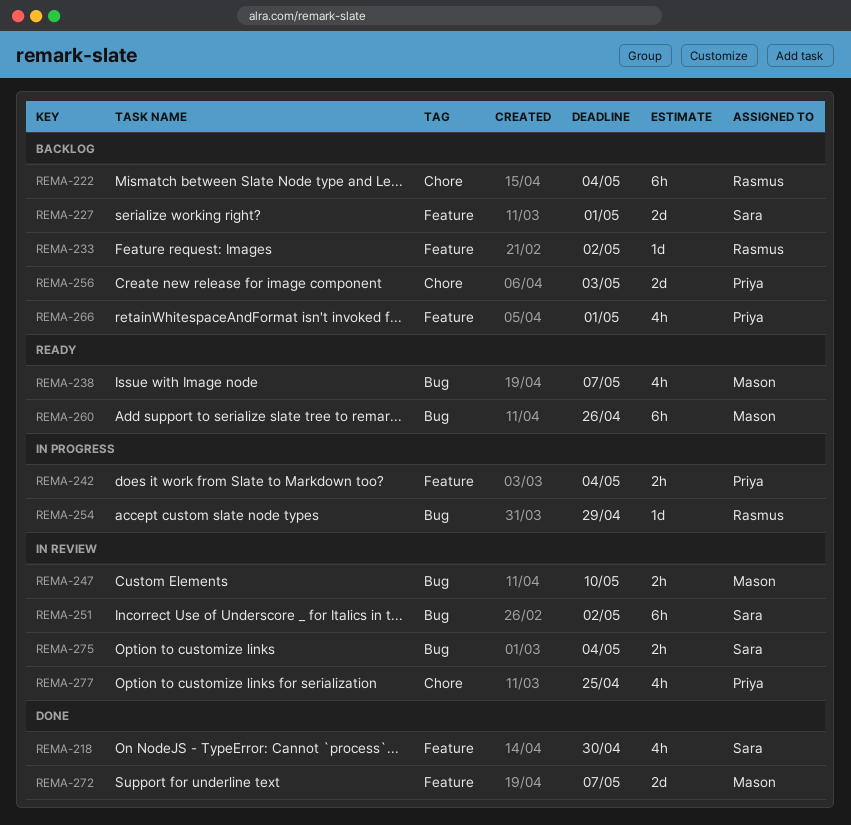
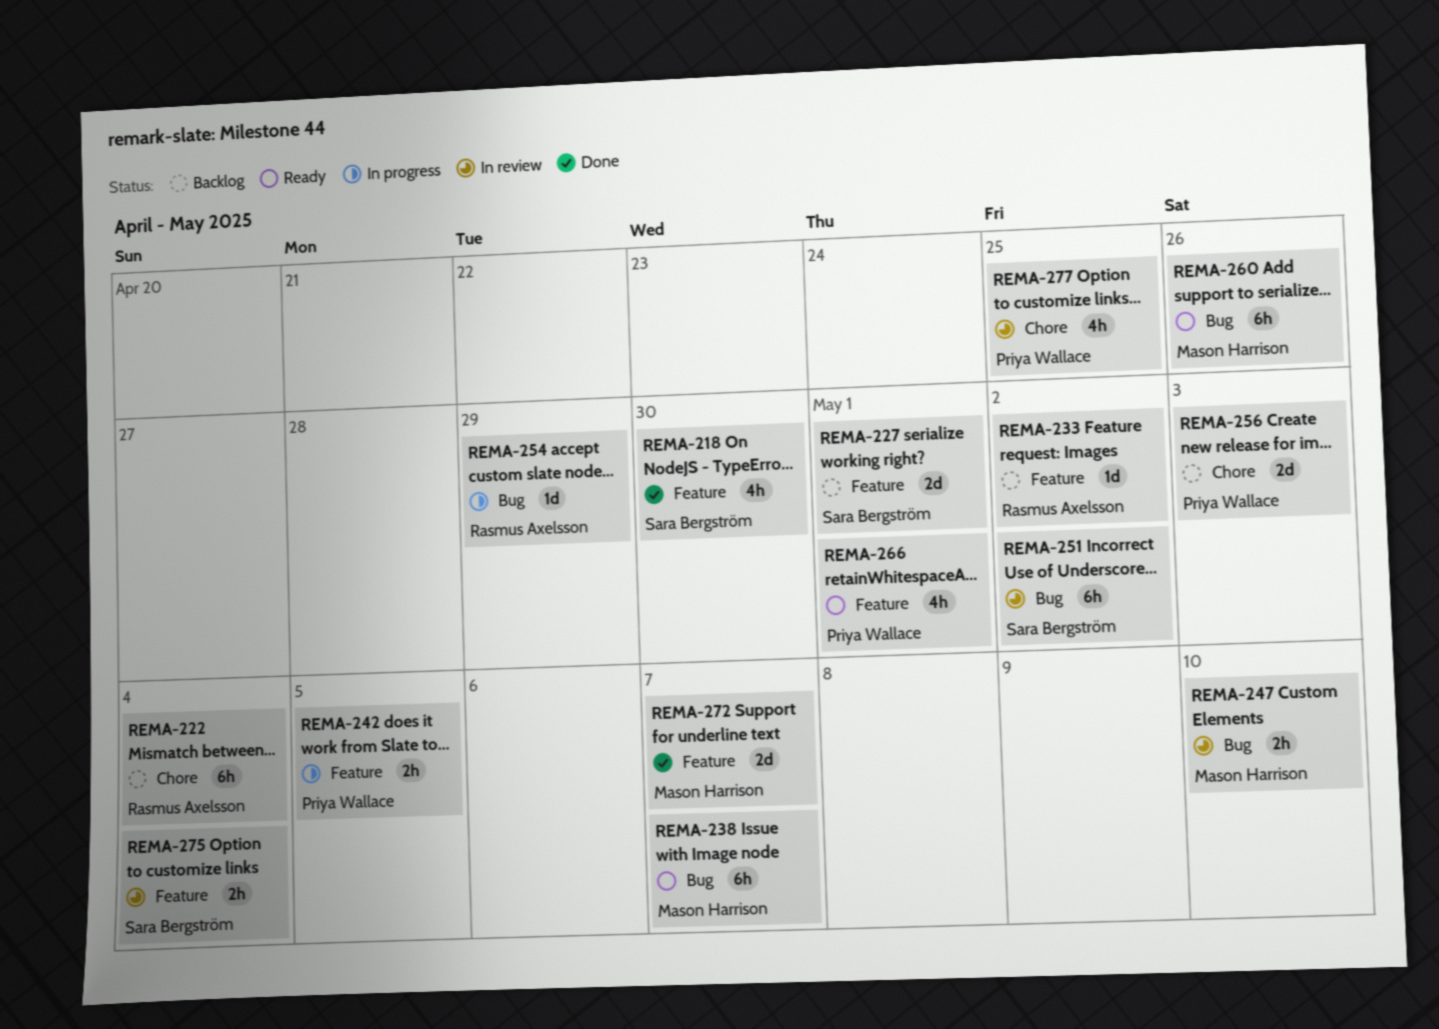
REMA-238, estimate: 4h -> 6h
REMA-242, due: May 4 -> May 5
REMA-266, status: Backlog -> Ready
REMA-275, label: Bug -> Feature

